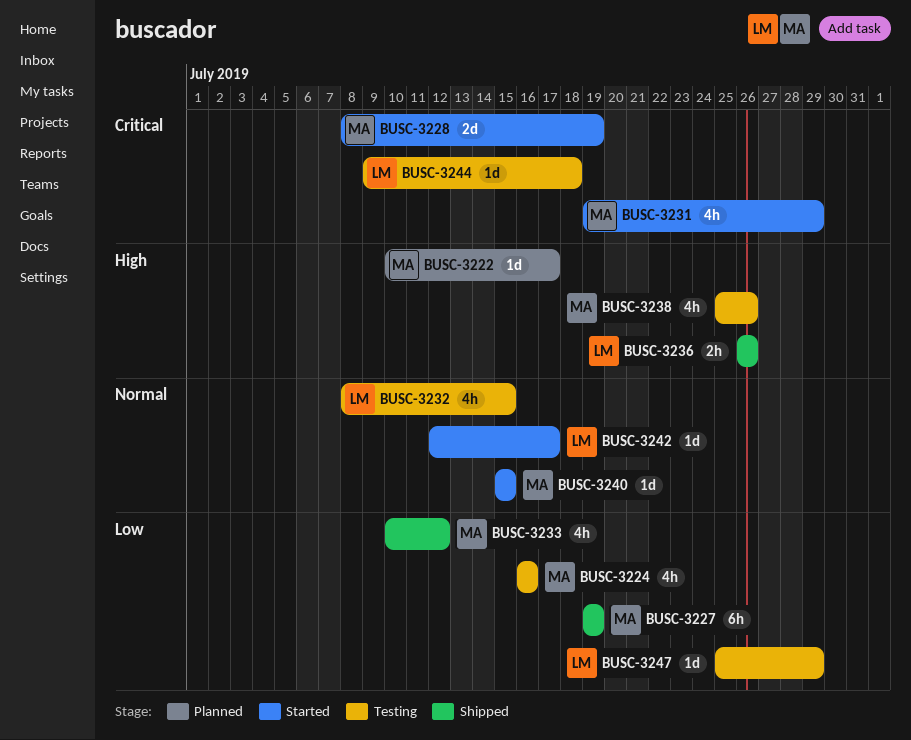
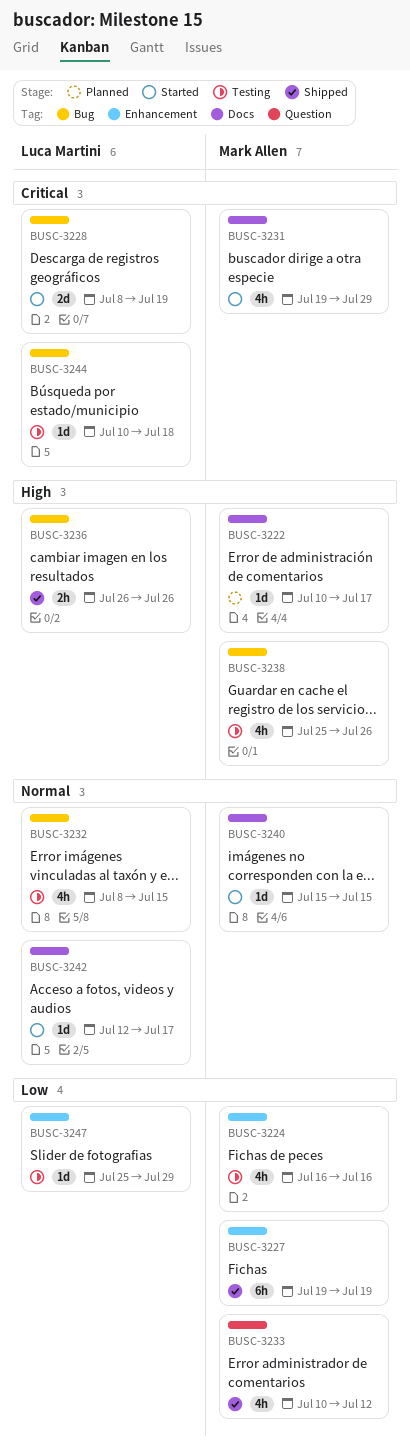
BUSC-3228, owner: Mark Allen -> Luca Martini
BUSC-3244, start: Jul 9 -> Jul 10

